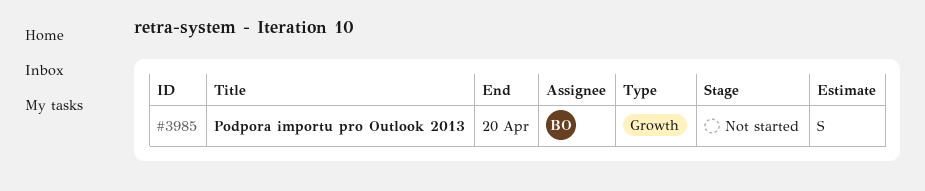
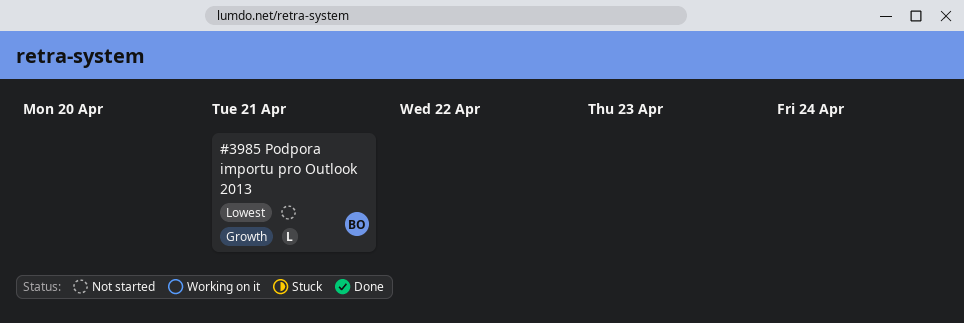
#3985, estimate: S -> L
#3985, due: Apr 20 -> Apr 21

